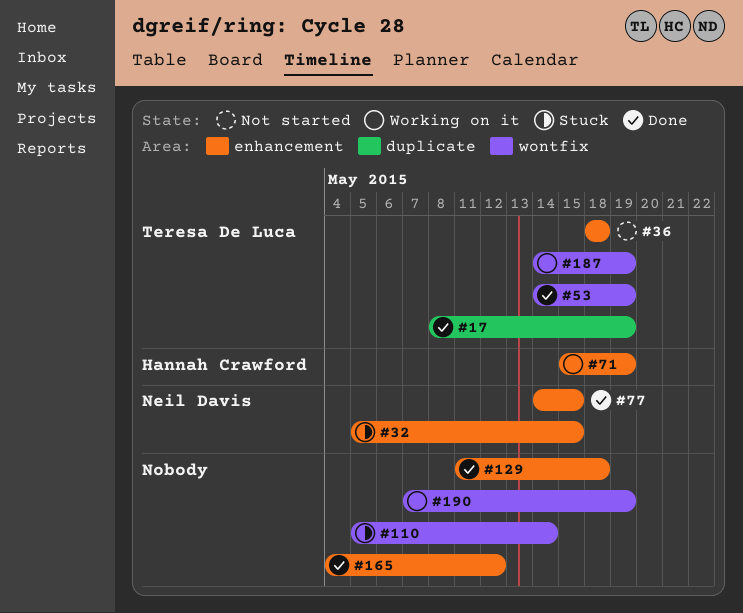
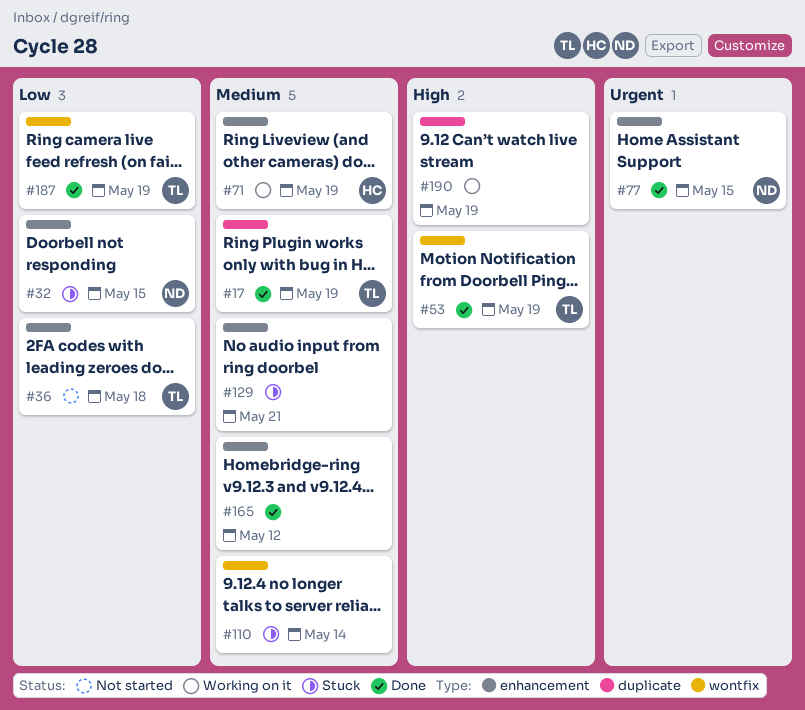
#129, status: Done -> Stuck
#129, due: May 18 -> May 21
#187, status: Working on it -> Done
#190, label: wontfix -> duplicate

